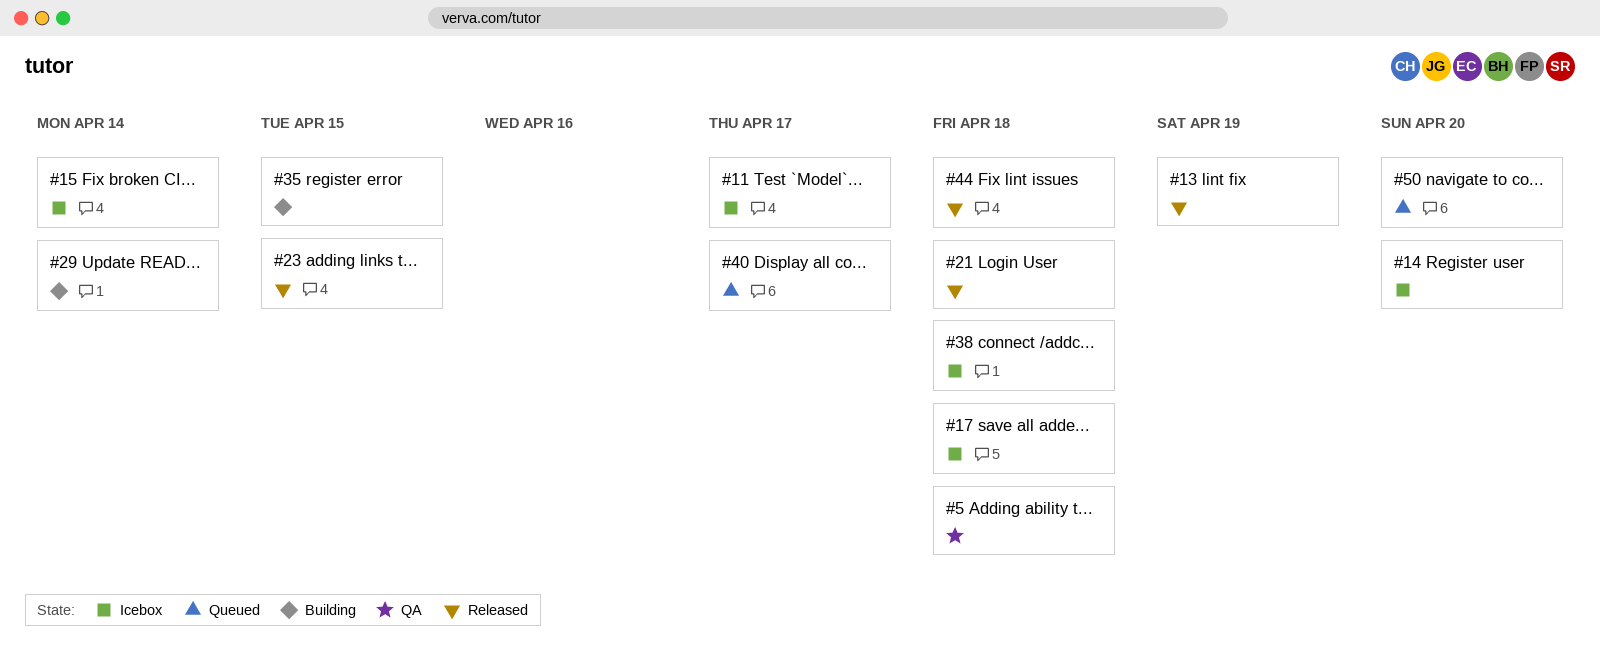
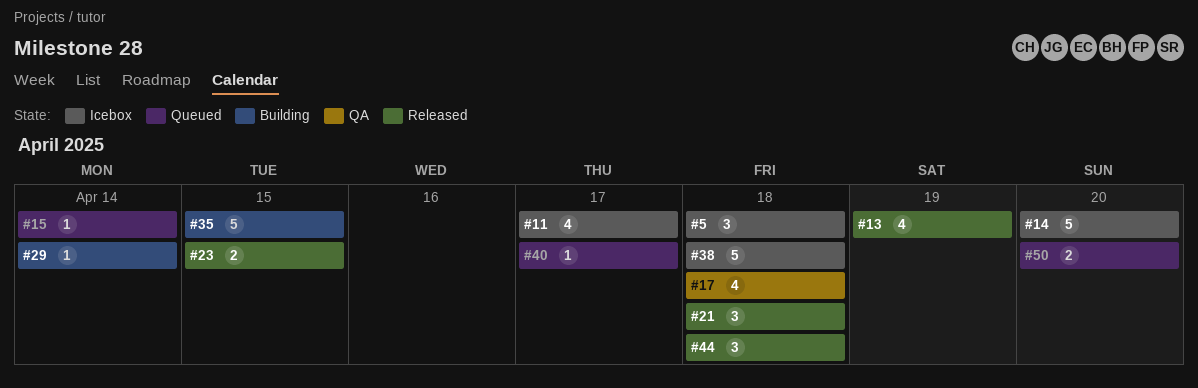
#5, status: QA -> Icebox
#15, status: Icebox -> Queued
#17, status: Icebox -> QA

